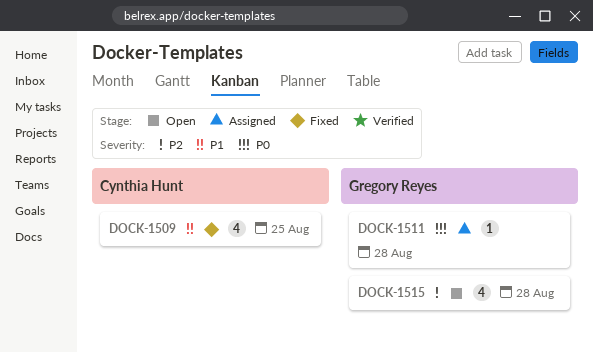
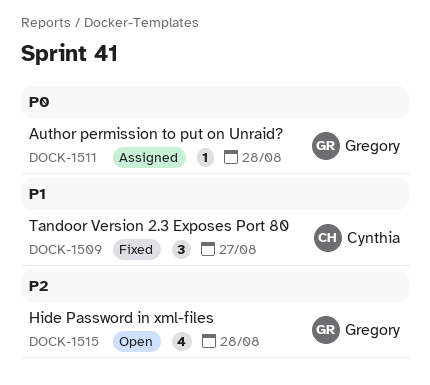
DOCK-1509, estimate: 4 -> 3
DOCK-1509, due: Aug 25 -> Aug 27

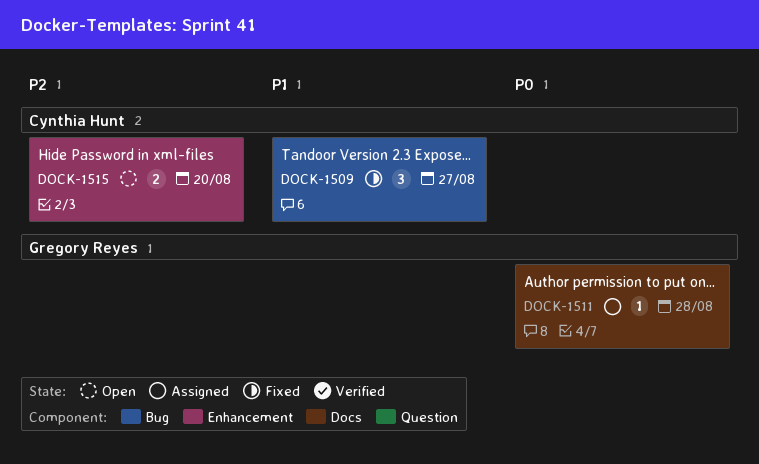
DOCK-1515, owner: Gregory Reyes -> Cynthia Hunt
DOCK-1515, estimate: 4 -> 2
DOCK-1515, due: Aug 28 -> Aug 20

